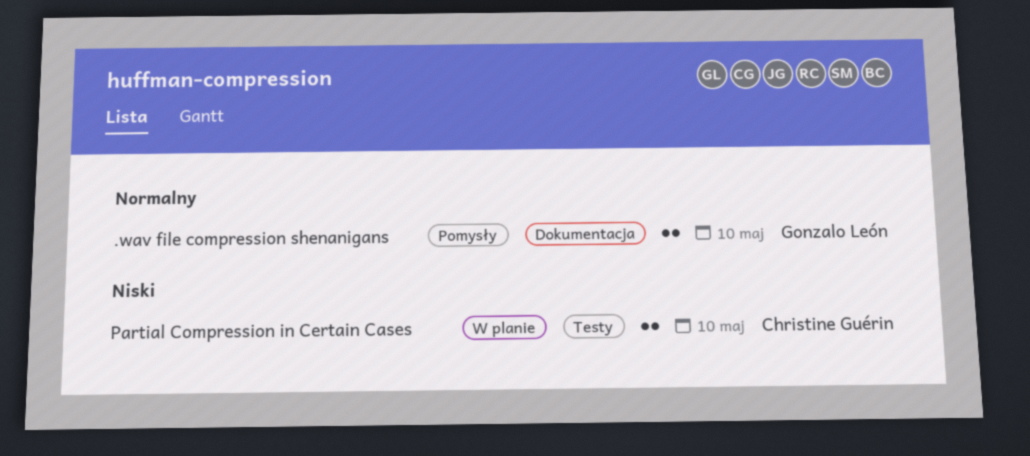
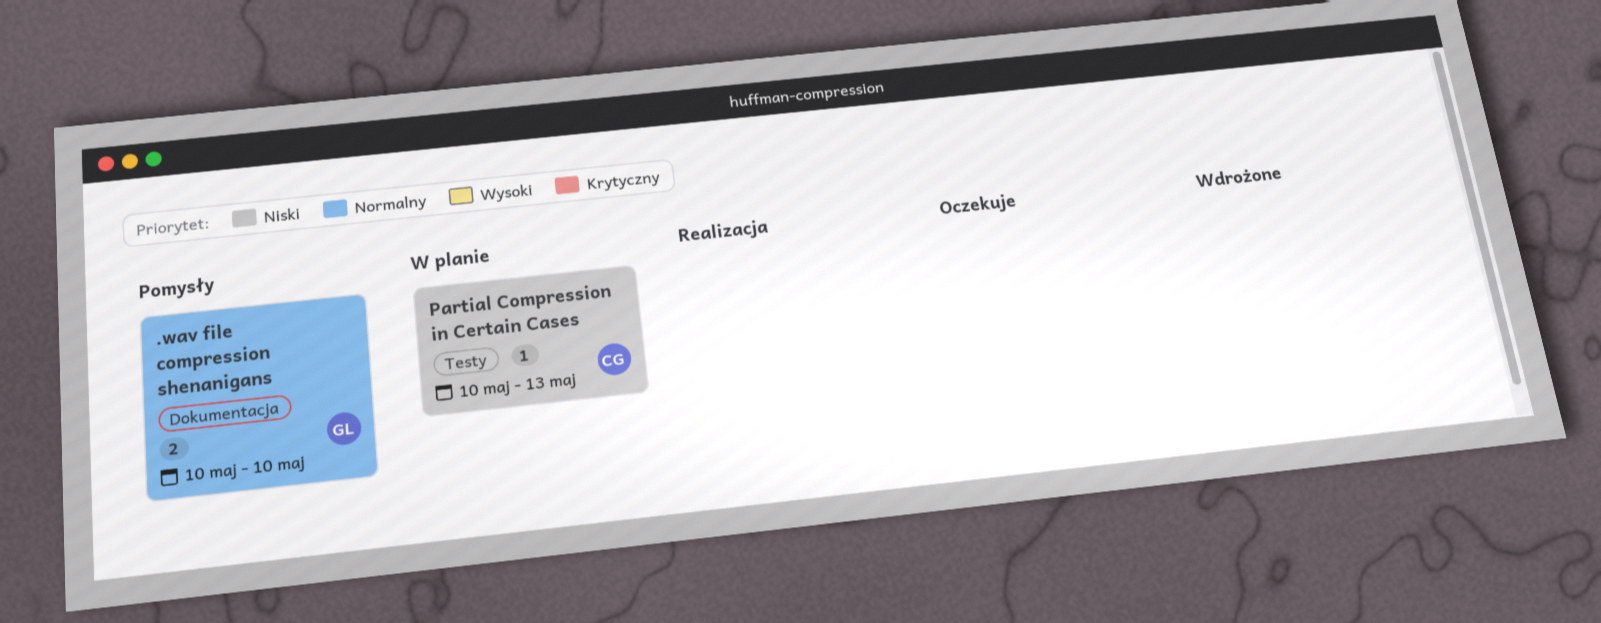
Partial Compression in Certain Cases, estimate: 2 -> 1
Partial Compression in Certain Cases, due: May 10 -> May 13

